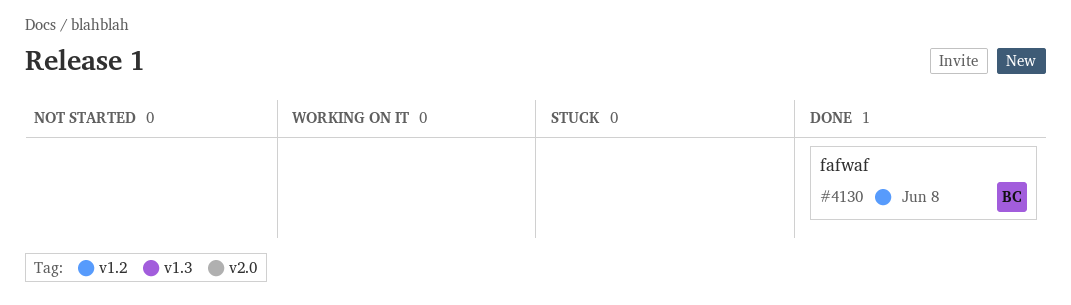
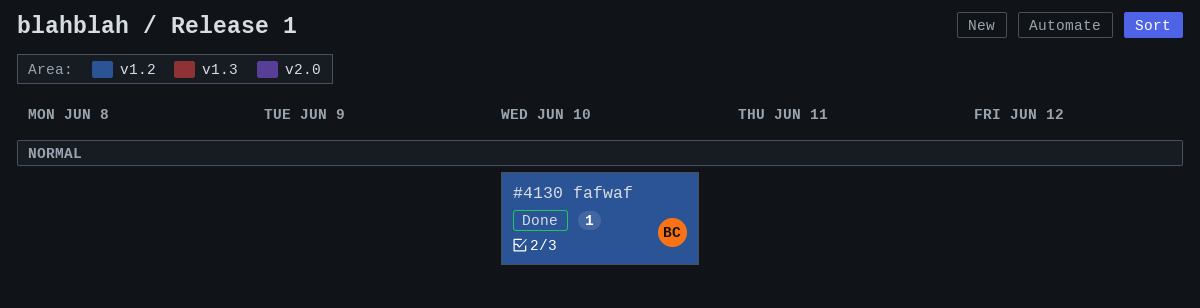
#4130, due: Jun 8 -> Jun 10

